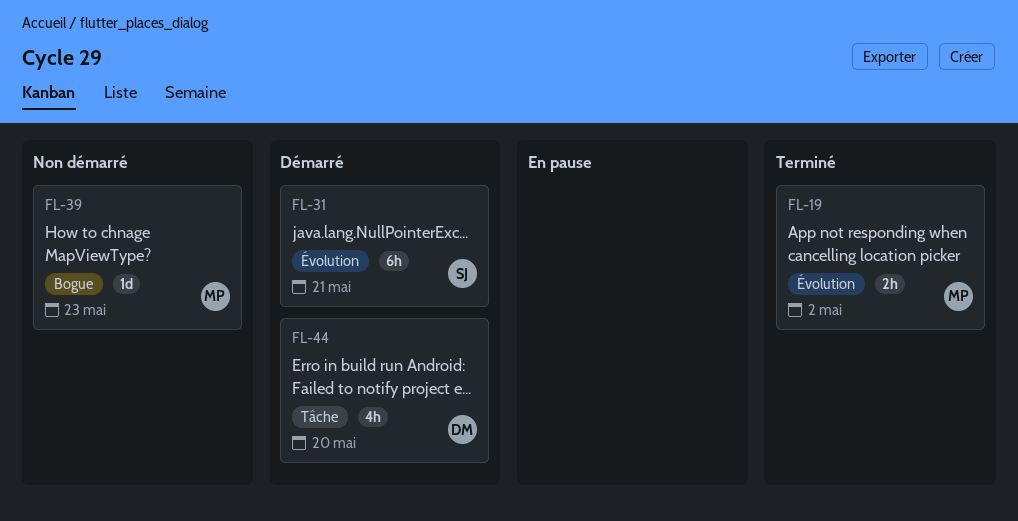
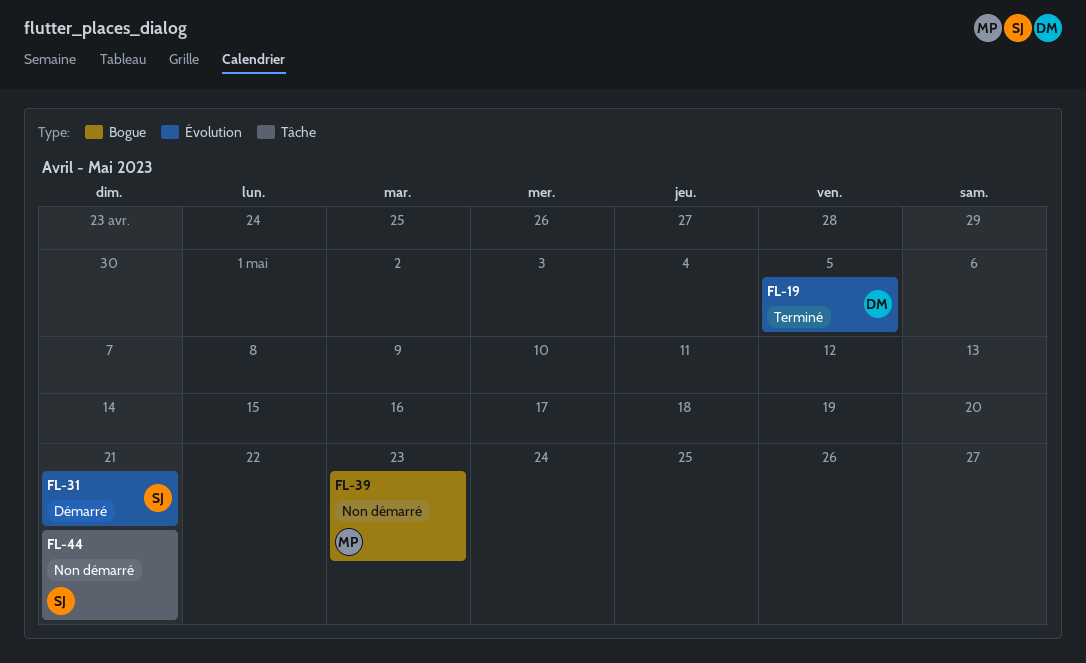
FL-19, owner: MP -> DM
FL-19, due: May 2 -> May 5
FL-44, status: Démarré -> Non démarré
FL-44, owner: DM -> SJ
FL-44, due: May 20 -> May 21

